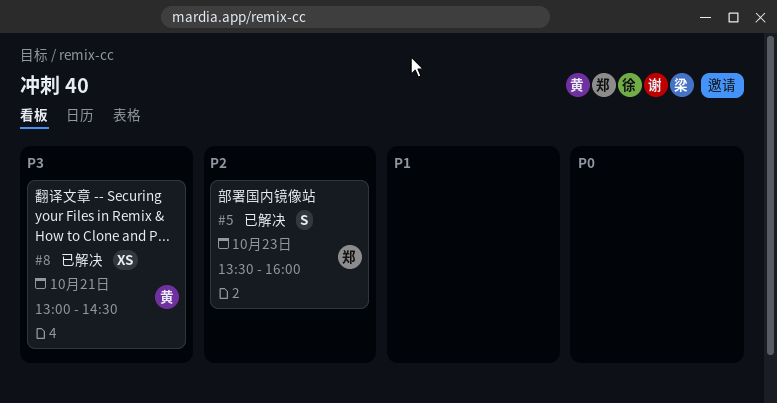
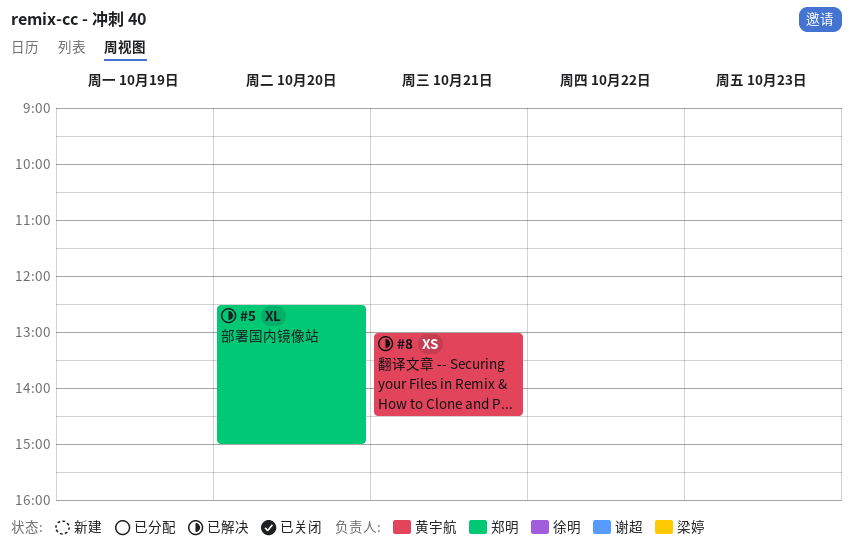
#5, estimate: S -> XL
#5, day: Oct 23 -> Oct 20
#5, begins: 13:30 -> 12:30
#5, ends: 16:00 -> 15:00

